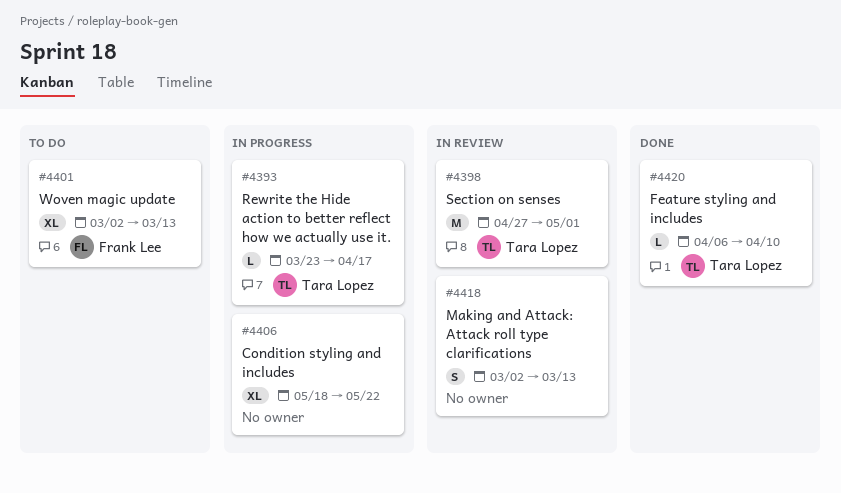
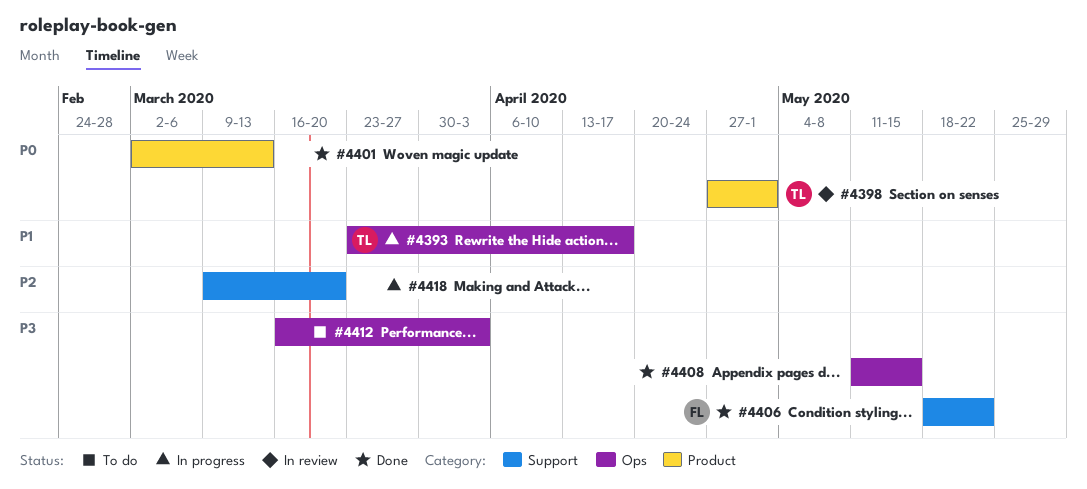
#4401, status: To do -> Done
#4401, owner: Frank Lee -> none
#4406, status: In progress -> Done
#4406, owner: none -> Frank Lee
#4408: none -> present
#4412: none -> present
#4418, status: In review -> In progress
#4418, start: Mar 2 -> Mar 9
#4418, due: Mar 13 -> Mar 20
#4420: present -> none

